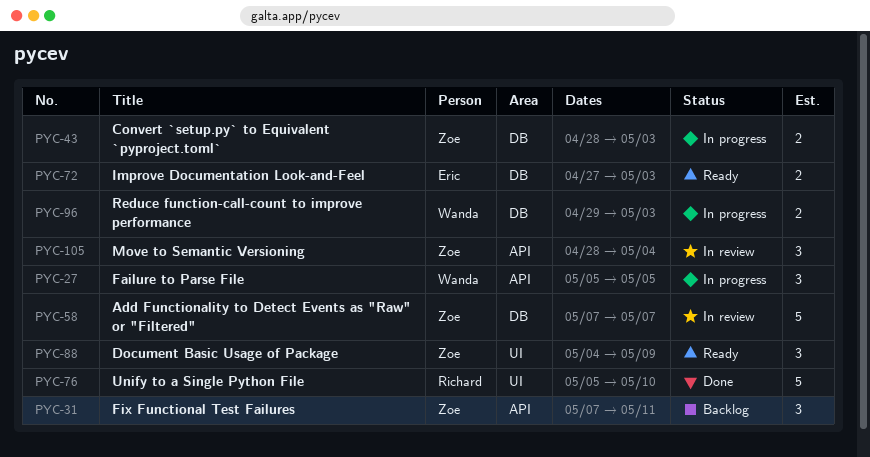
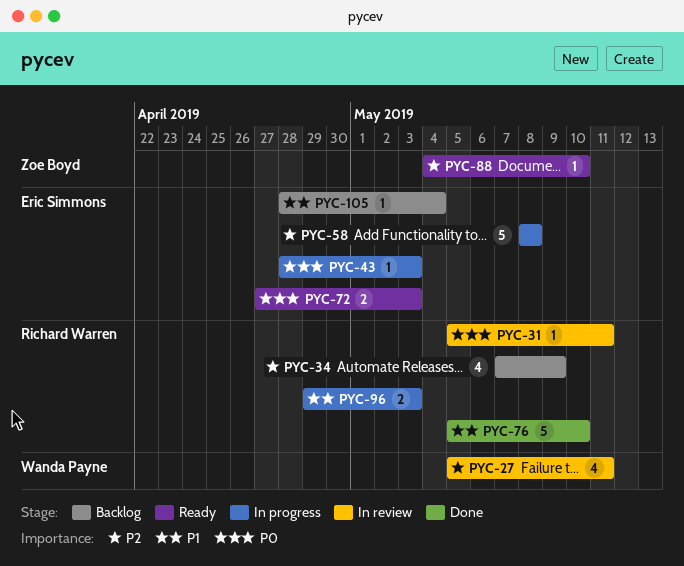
PYC-27, status: In progress -> In review
PYC-27, estimate: 3 -> 4
PYC-27, due: May 5 -> May 11
PYC-31, status: Backlog -> In review
PYC-31, owner: Zoe Boyd -> Richard Warren
PYC-31, estimate: 3 -> 1
PYC-31, start: May 7 -> May 5
PYC-34: none -> present
PYC-43, owner: Zoe Boyd -> Eric Simmons
PYC-43, estimate: 2 -> 1
PYC-58, status: In review -> In progress
PYC-58, owner: Zoe Boyd -> Eric Simmons
PYC-58, start: May 7 -> May 8
PYC-58, due: May 7 -> May 8
PYC-88, estimate: 3 -> 1
PYC-88, due: May 9 -> May 10
PYC-96, owner: Wanda Payne -> Richard Warren
PYC-105, status: In review -> Backlog
PYC-105, owner: Zoe Boyd -> Eric Simmons
PYC-105, estimate: 3 -> 1

